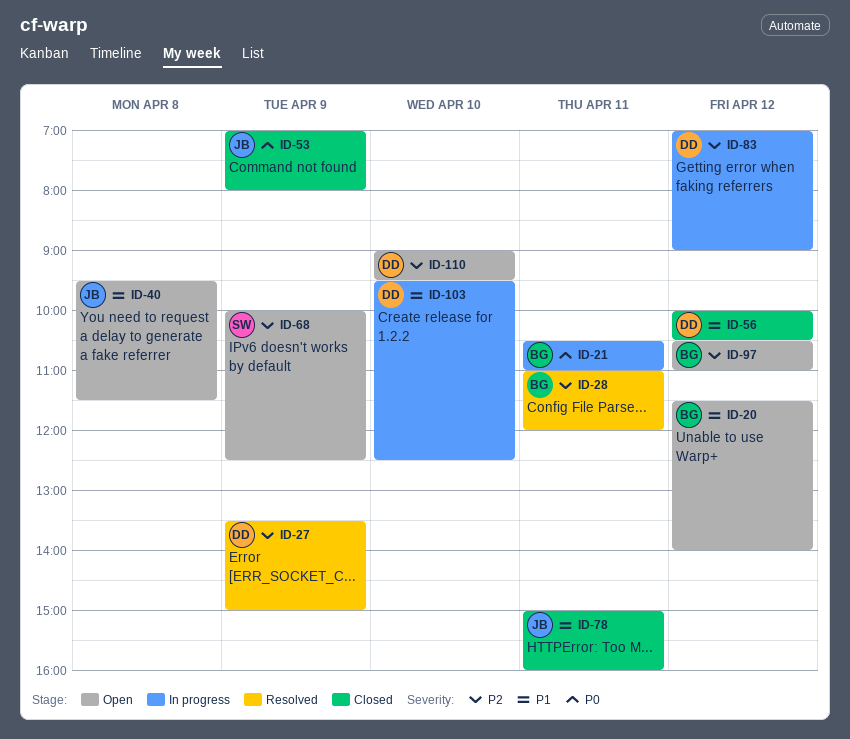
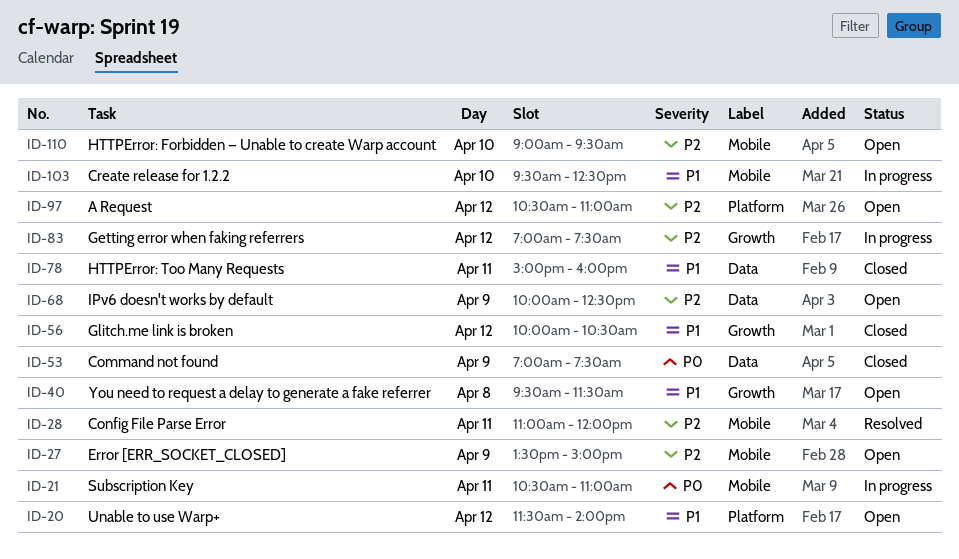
ID-27, status: Resolved -> Open
ID-53, ends: 08:00 -> 07:30
ID-83, ends: 09:00 -> 07:30

